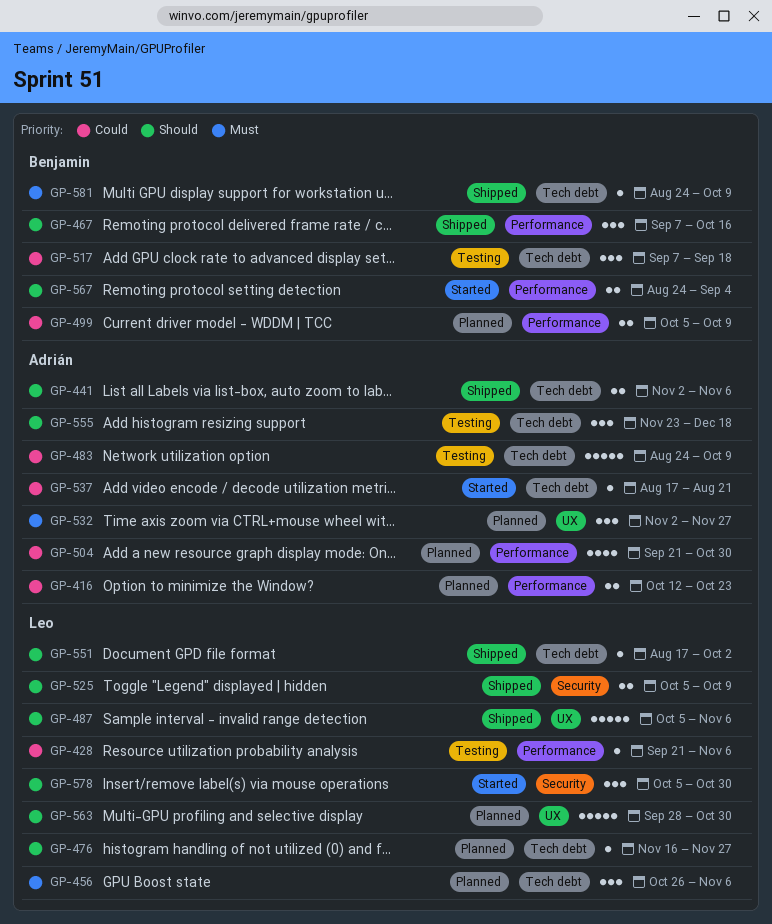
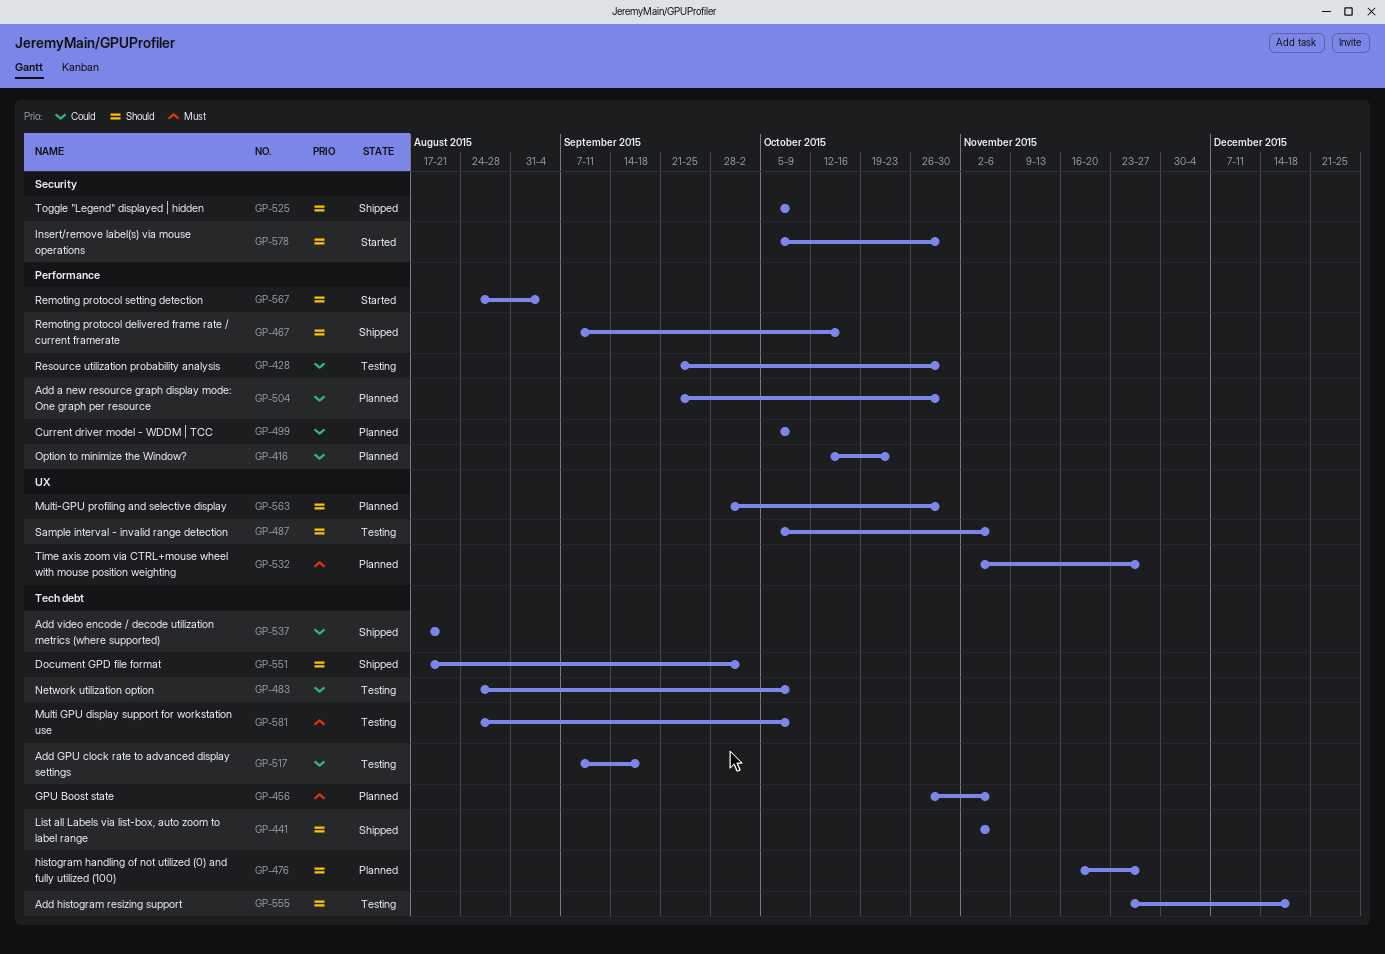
GP-428, due: Nov 6 -> Oct 30
GP-487, status: Shipped -> Testing
GP-537, status: Started -> Shipped
GP-581, status: Shipped -> Testing

